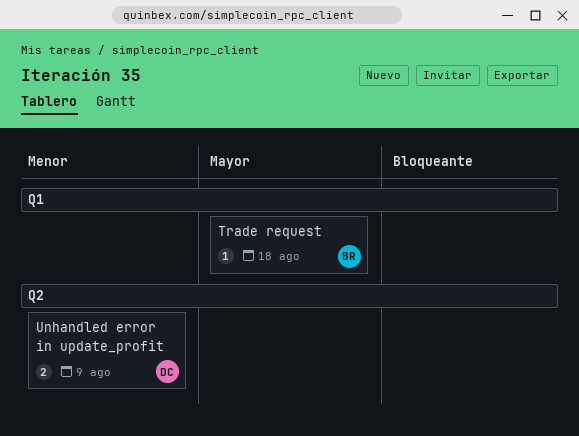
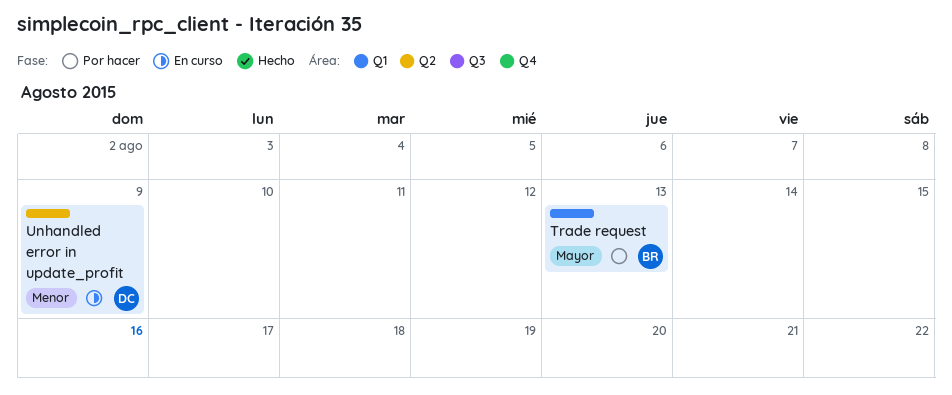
Trade request, due: Aug 18 -> Aug 13

